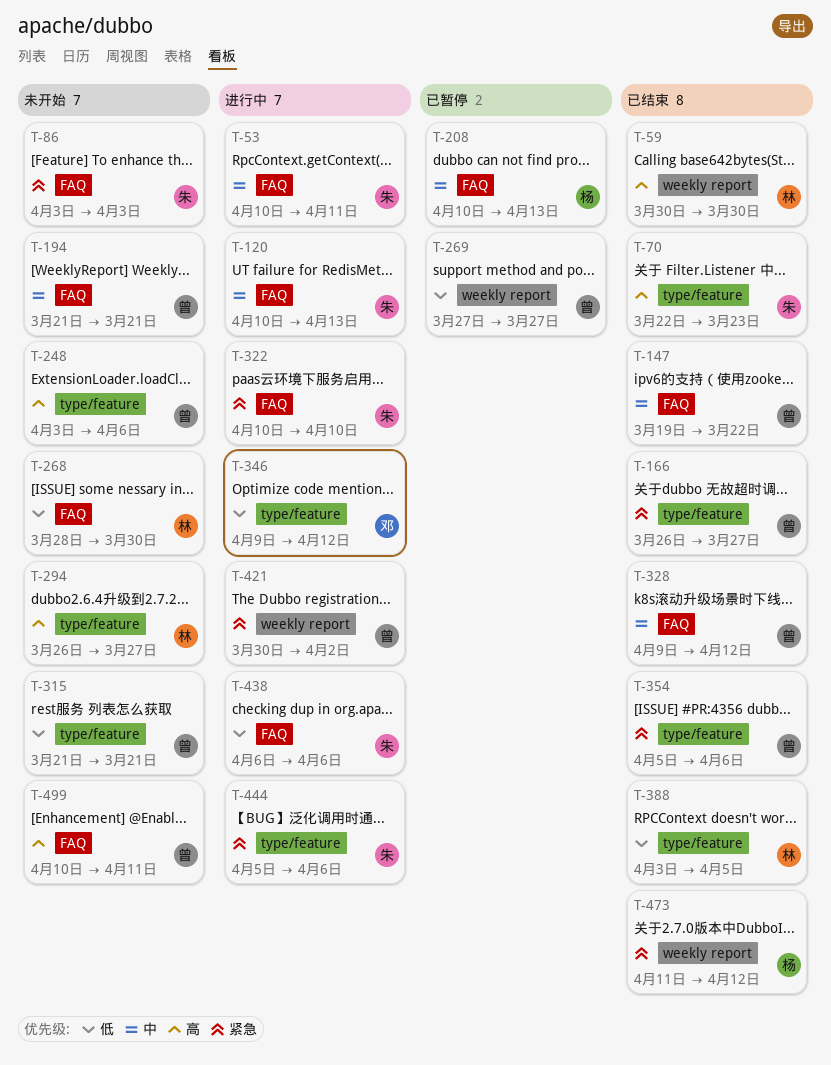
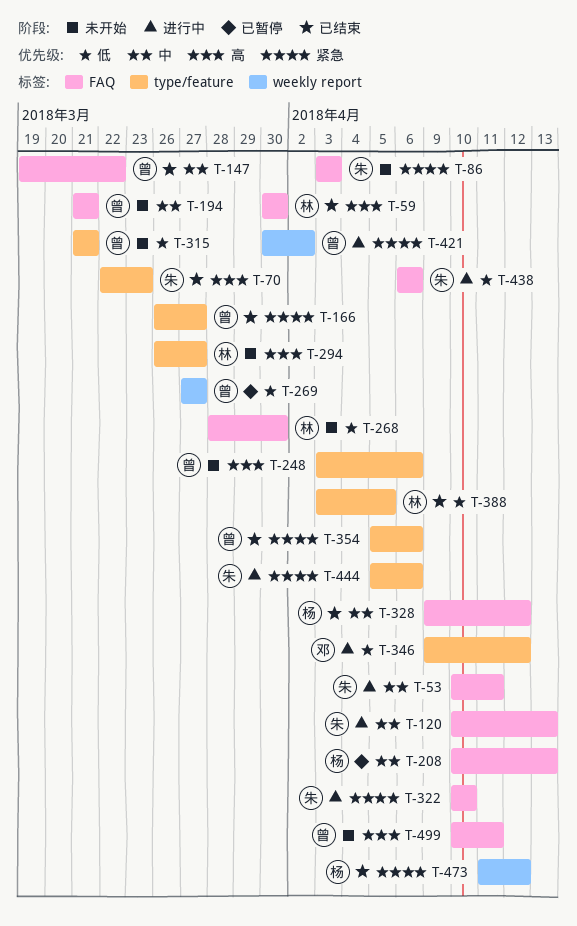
T-59, label: weekly report -> FAQ
T-328, owner: 曾 -> 杨

